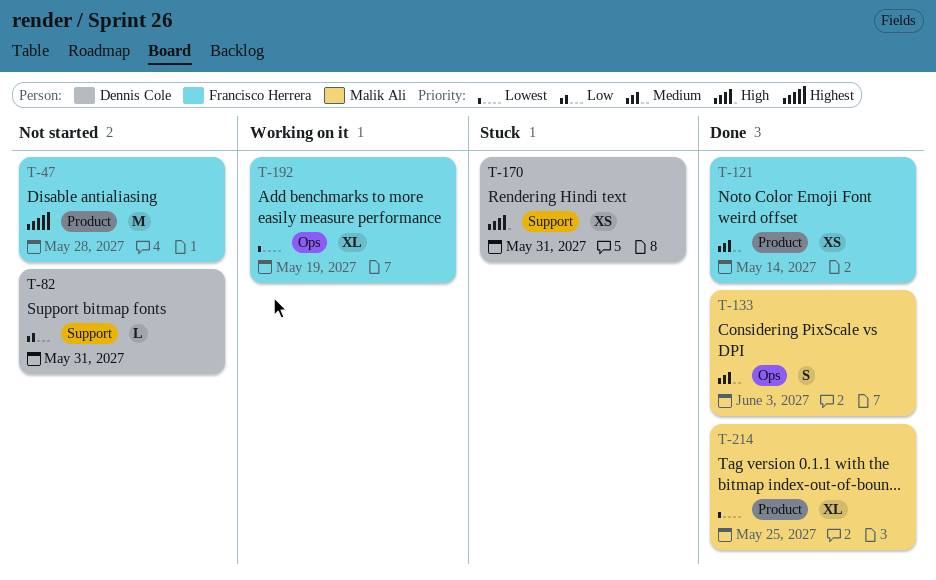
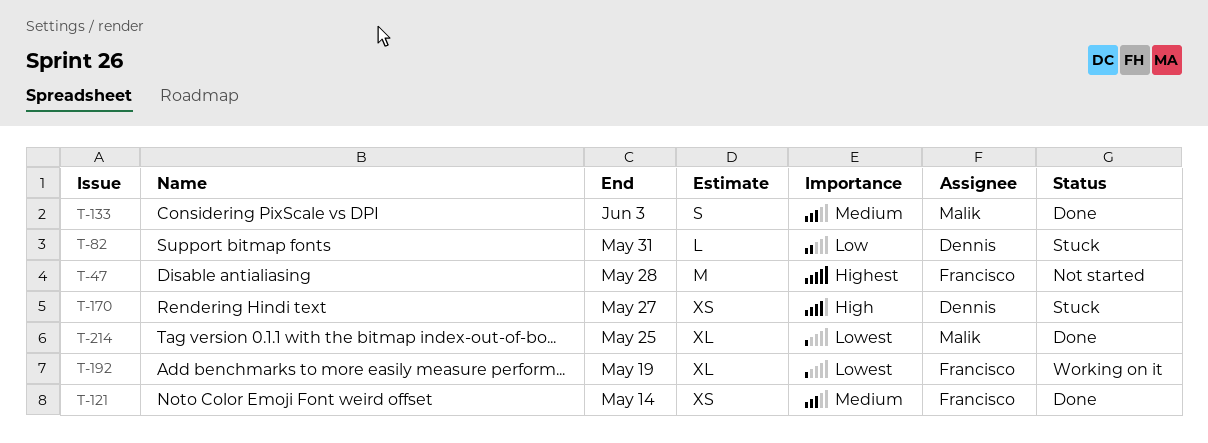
T-82, status: Not started -> Stuck
T-170, due: May 31 -> May 27

